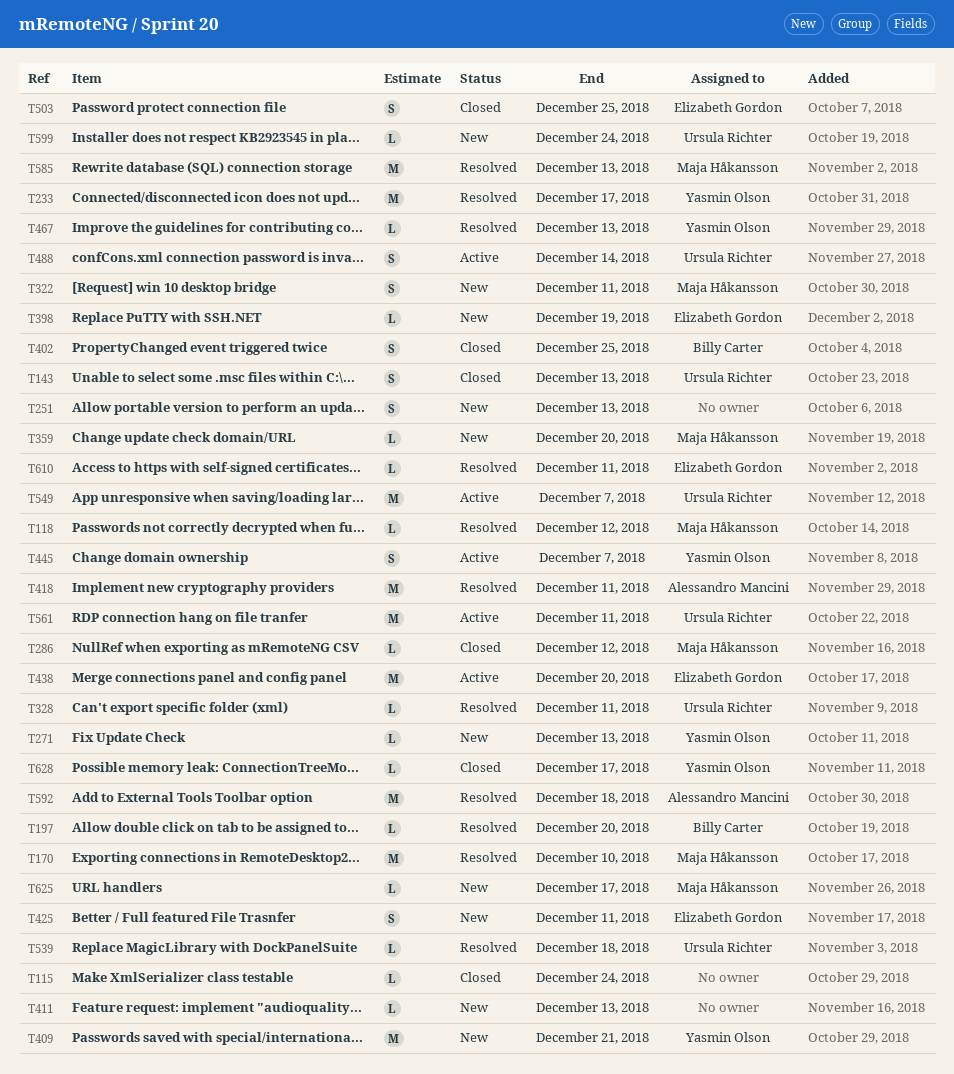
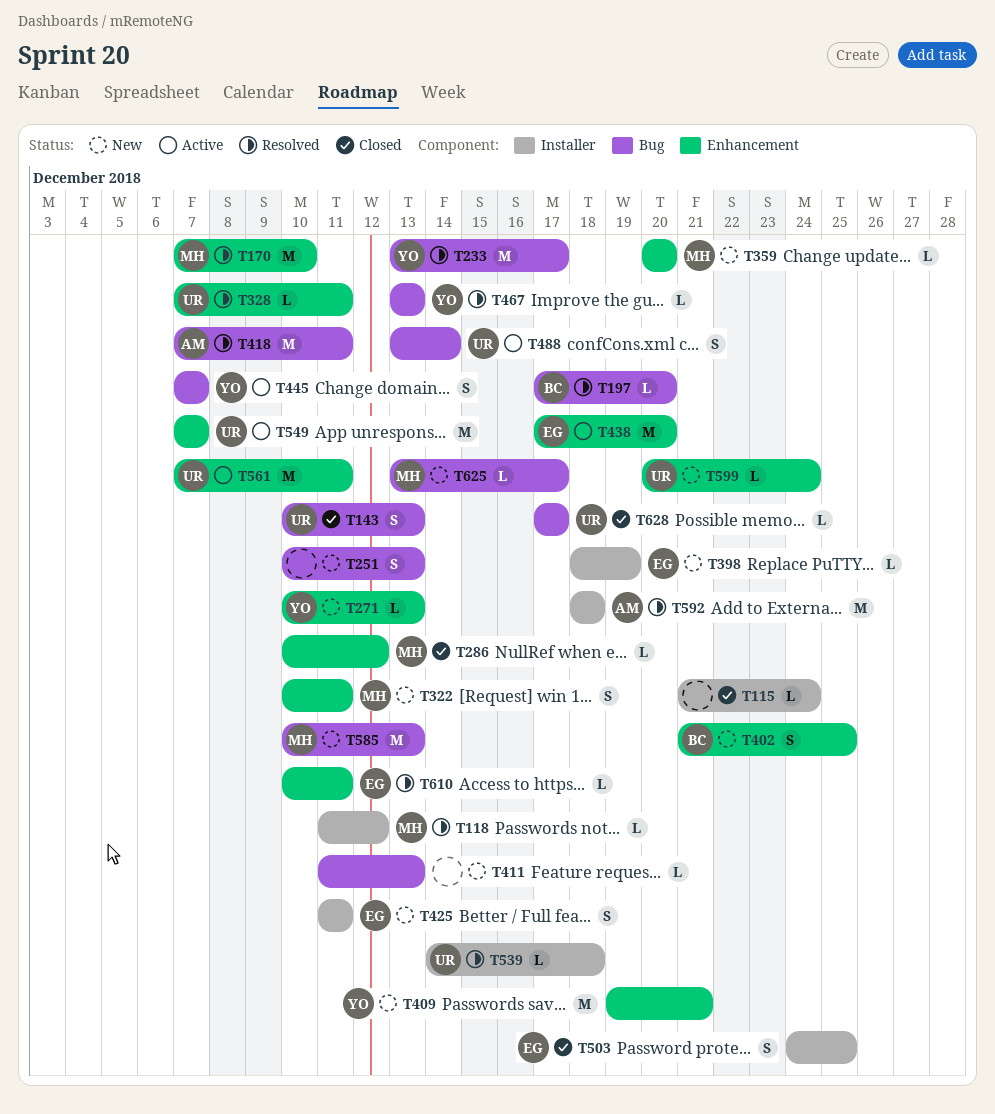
T402, status: Closed -> New
T585, status: Resolved -> New
T628, owner: Yasmin Olson -> Ursula Richter

